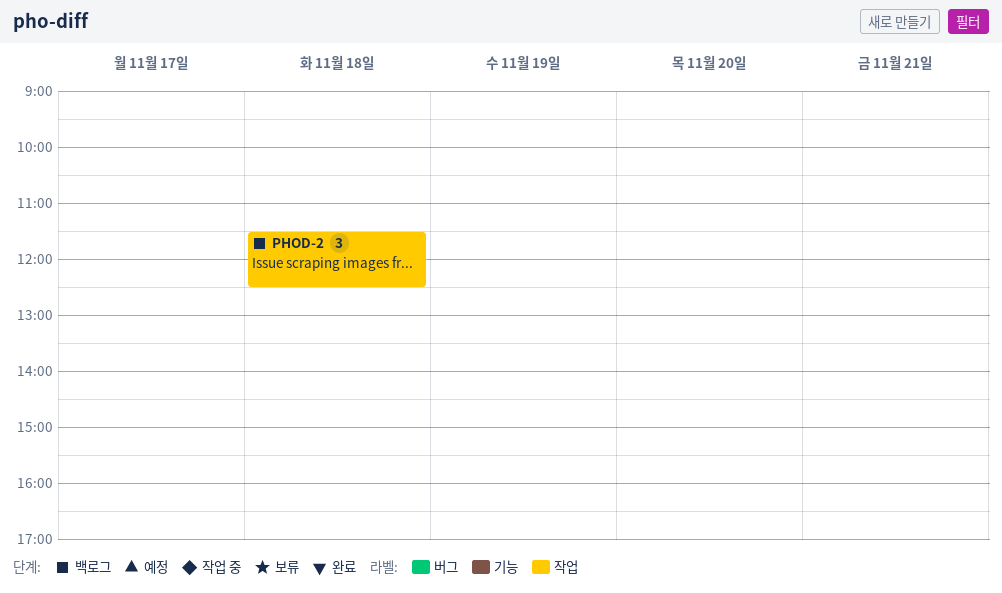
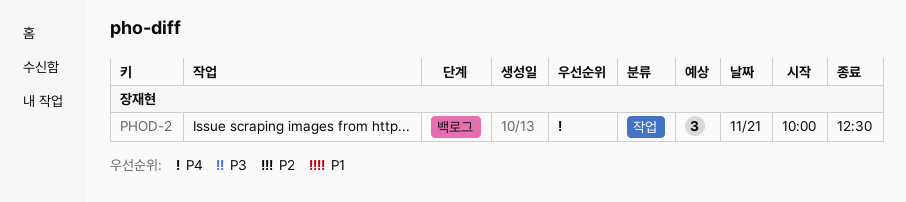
PHOD-2, day: Nov 18 -> Nov 21
PHOD-2, begins: 11:30 -> 10:00

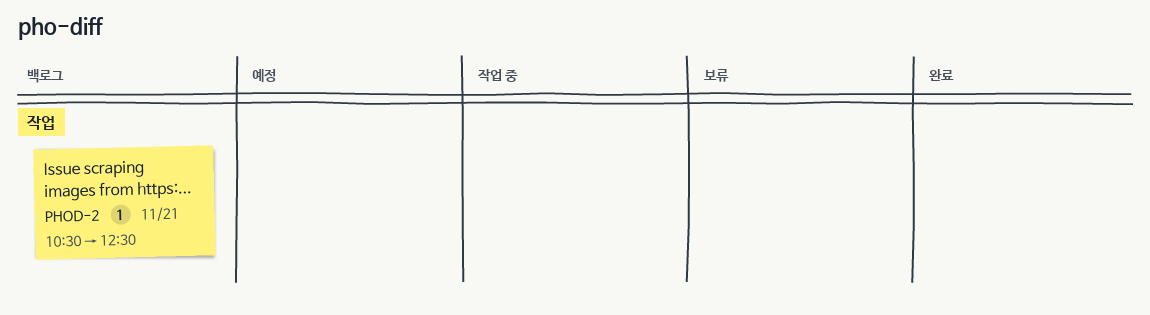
PHOD-2, estimate: 3 -> 1
PHOD-2, begins: 10:00 -> 10:30

